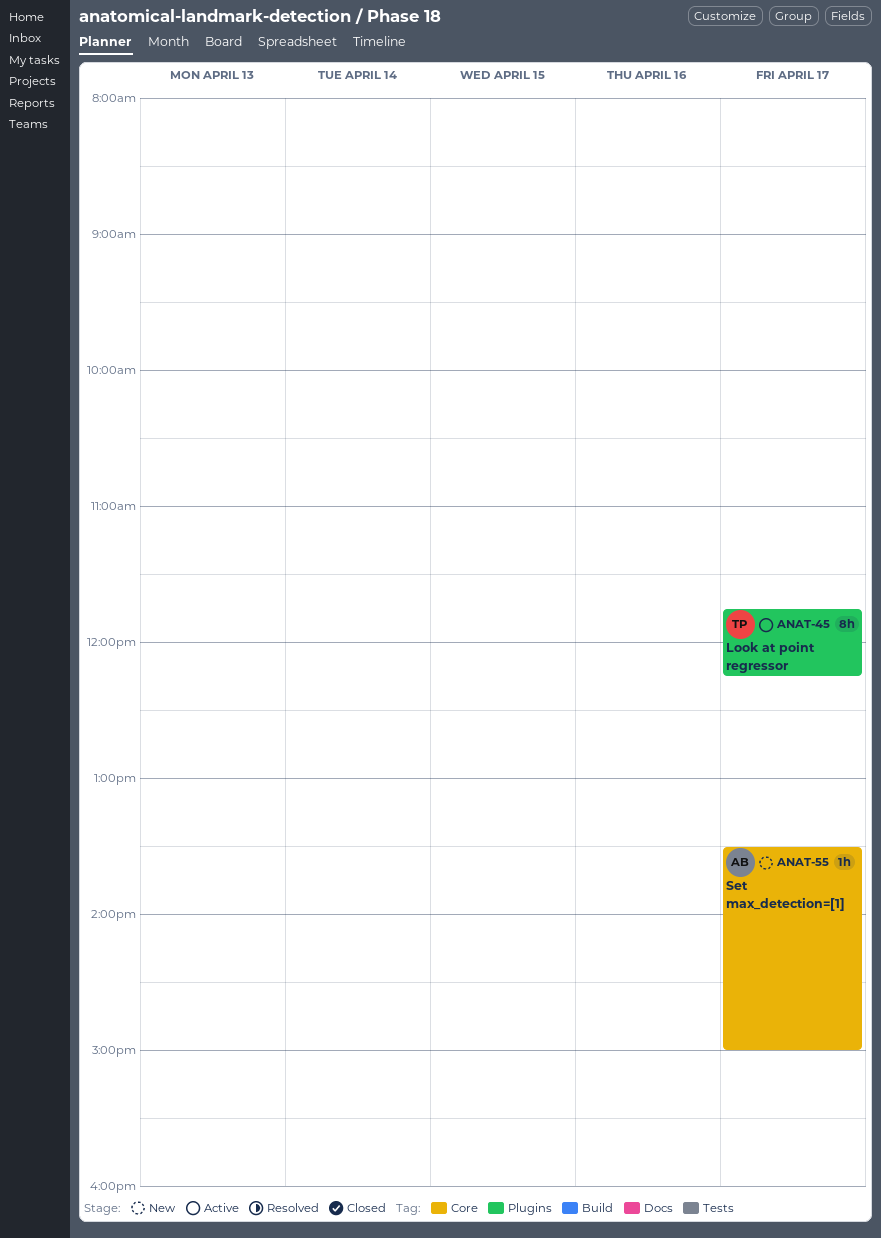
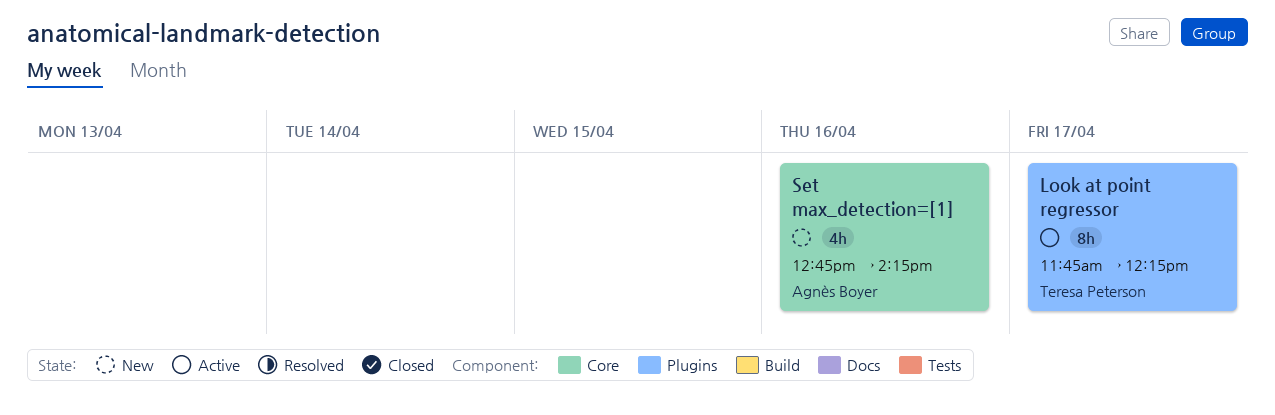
Set max_detection=[1], estimate: 1h -> 4h
Set max_detection=[1], day: Apr 17 -> Apr 16
Set max_detection=[1], begins: 13:30 -> 12:45
Set max_detection=[1], ends: 15:00 -> 14:15

